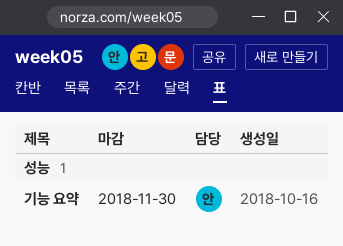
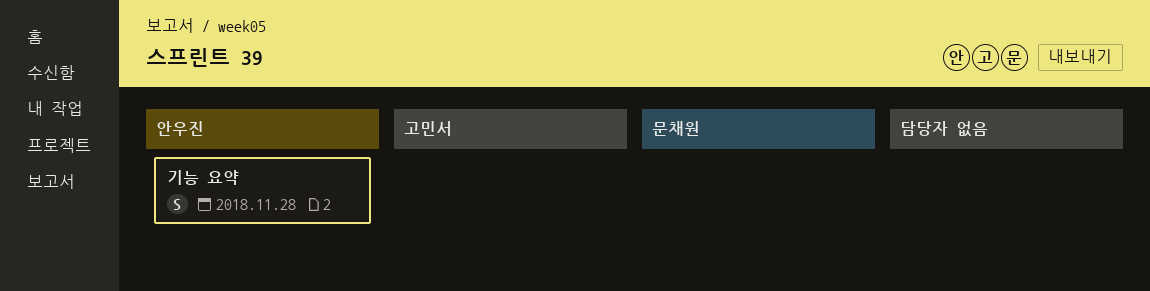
기능 요약, due: Nov 30 -> Nov 28

